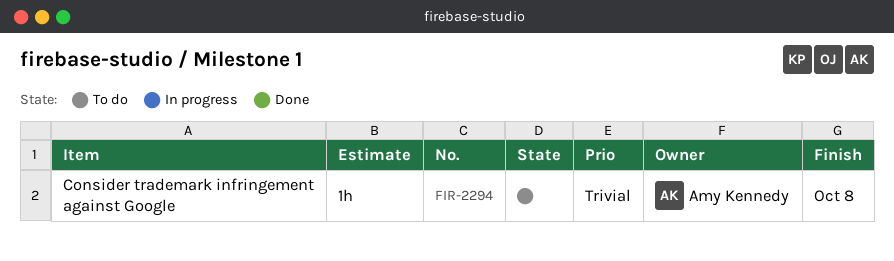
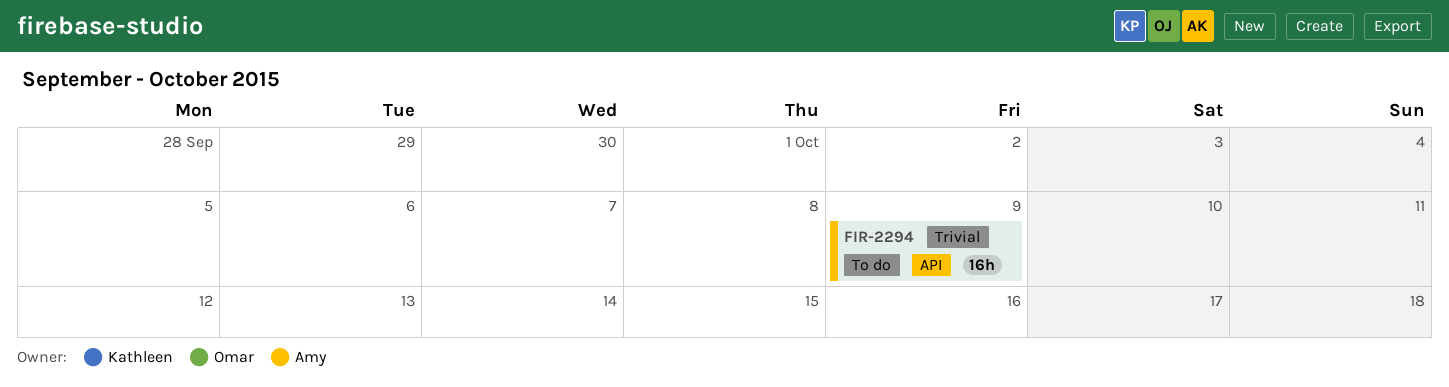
FIR-2294, estimate: 1h -> 16h
FIR-2294, due: Oct 8 -> Oct 9

